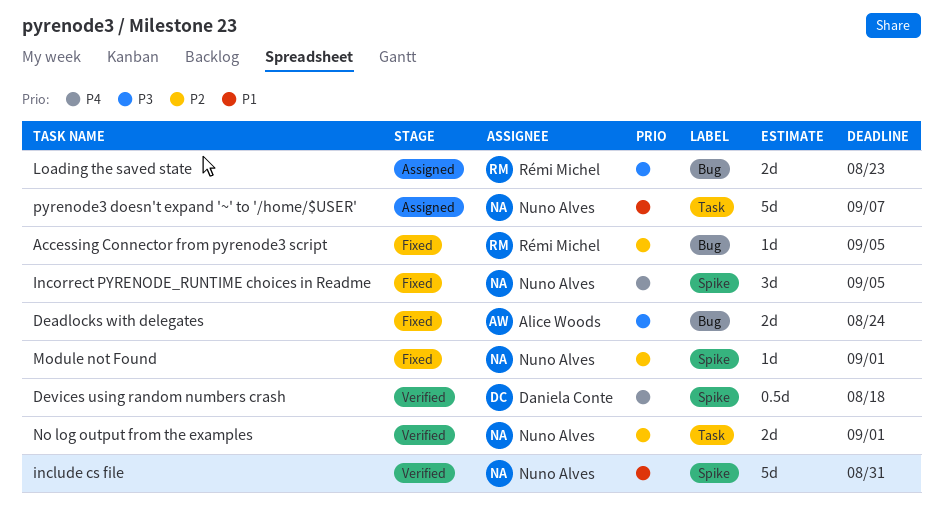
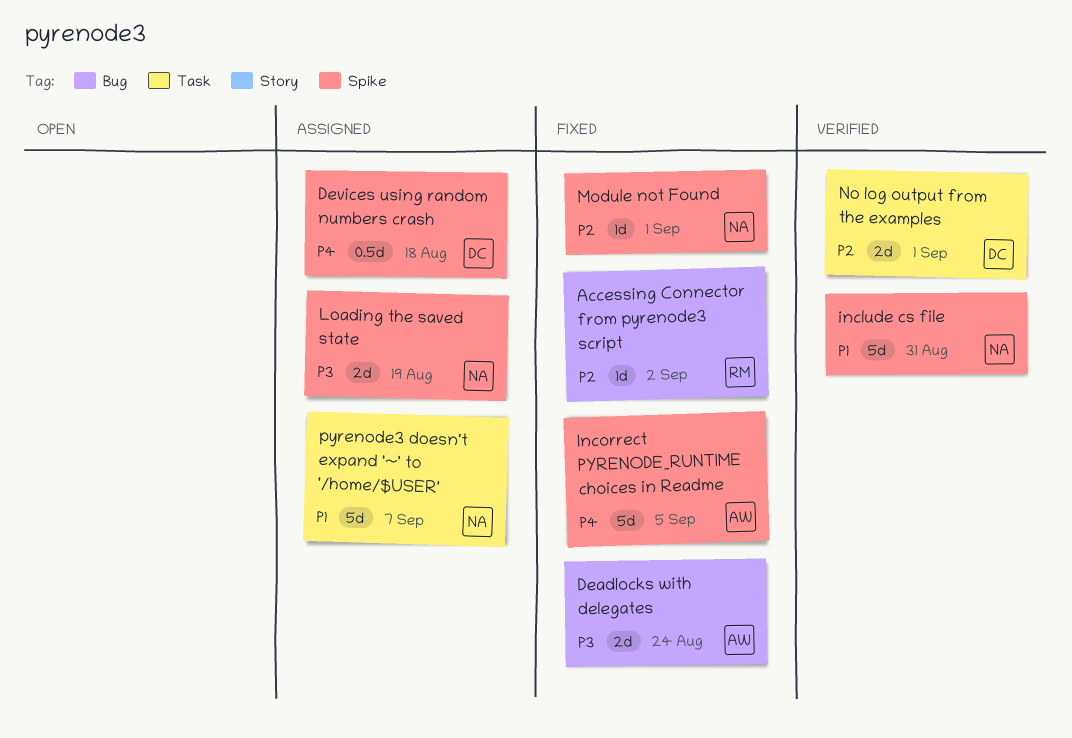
Accessing Connector from pyrenode3 script, due: Sep 5 -> Sep 2
Devices using random numbers crash, status: Verified -> Assigned
Incorrect PYRENODE_RUNTIME choices in Readme, owner: Nuno Alves -> Alice Woods
Incorrect PYRENODE_RUNTIME choices in Readme, estimate: 3d -> 5d
Loading the saved state, owner: Rémi Michel -> Nuno Alves
Loading the saved state, label: Bug -> Spike
Loading the saved state, due: Aug 23 -> Aug 19
No log output from the examples, owner: Nuno Alves -> Daniela Conte

